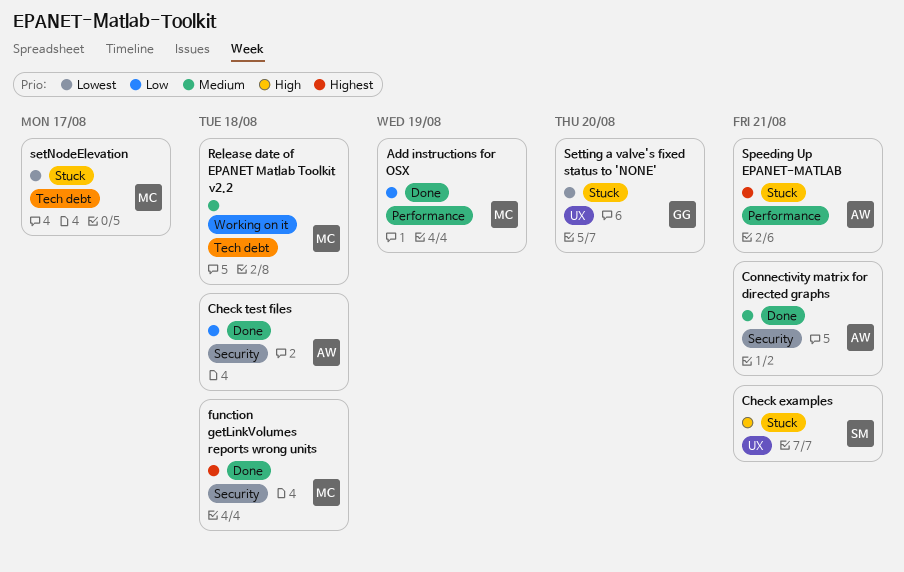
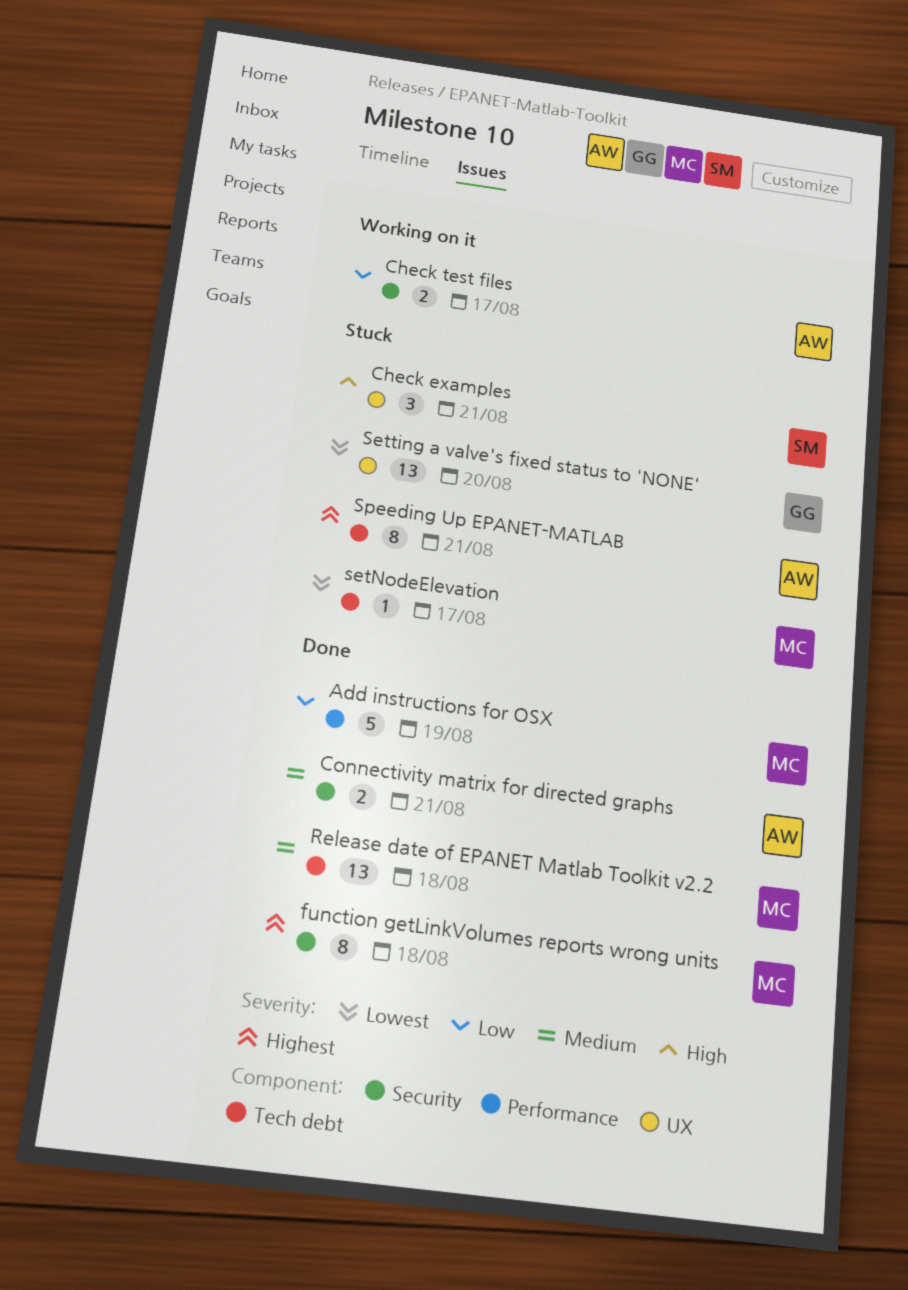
Check test files, status: Done -> Working on it
Check test files, due: Aug 18 -> Aug 17
Release date of EPANET Matlab Toolkit v2.2, status: Working on it -> Done
Speeding Up EPANET-MATLAB, label: Performance -> Tech debt

